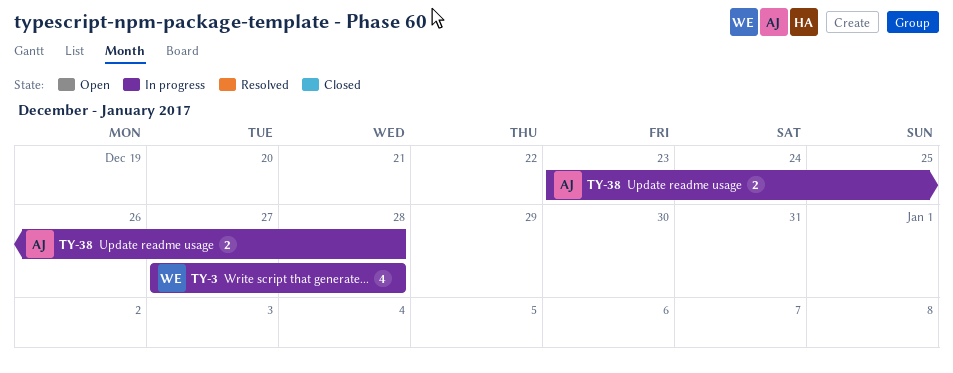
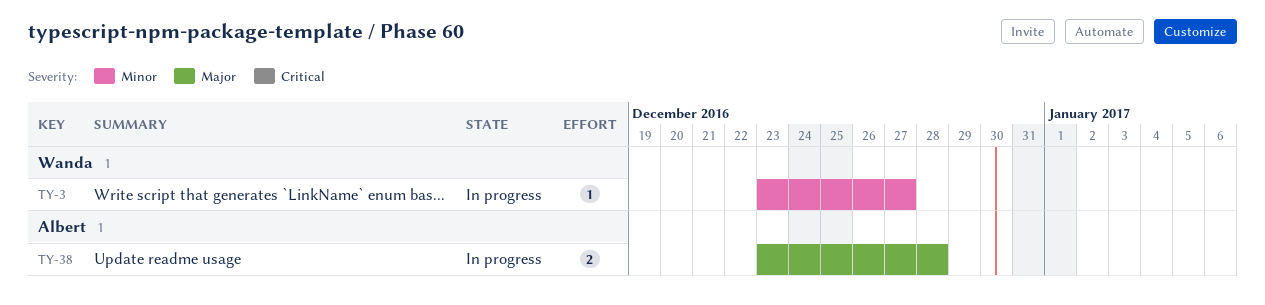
TY-3, estimate: 4 -> 1
TY-3, start: Dec 27 -> Dec 23
TY-3, due: Dec 28 -> Dec 27

